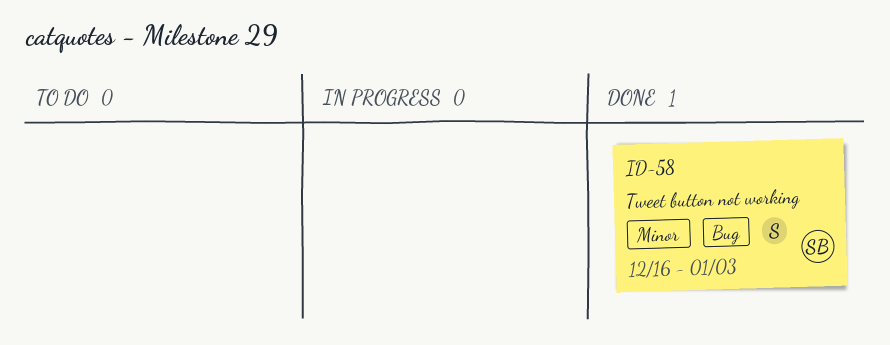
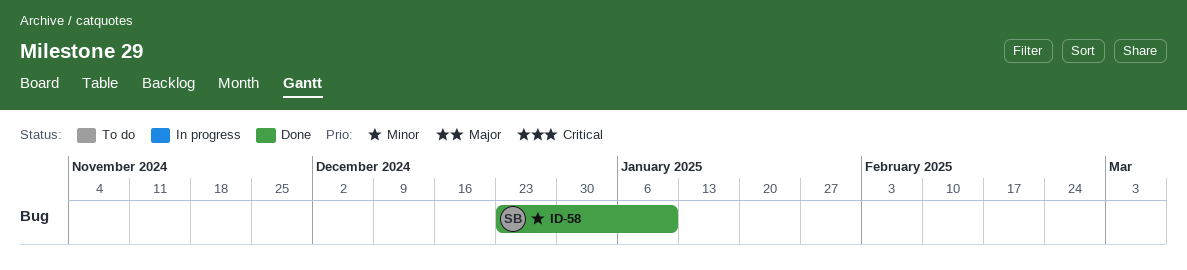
ID-58, start: Dec 16 -> Dec 23
ID-58, due: Jan 3 -> Jan 10

